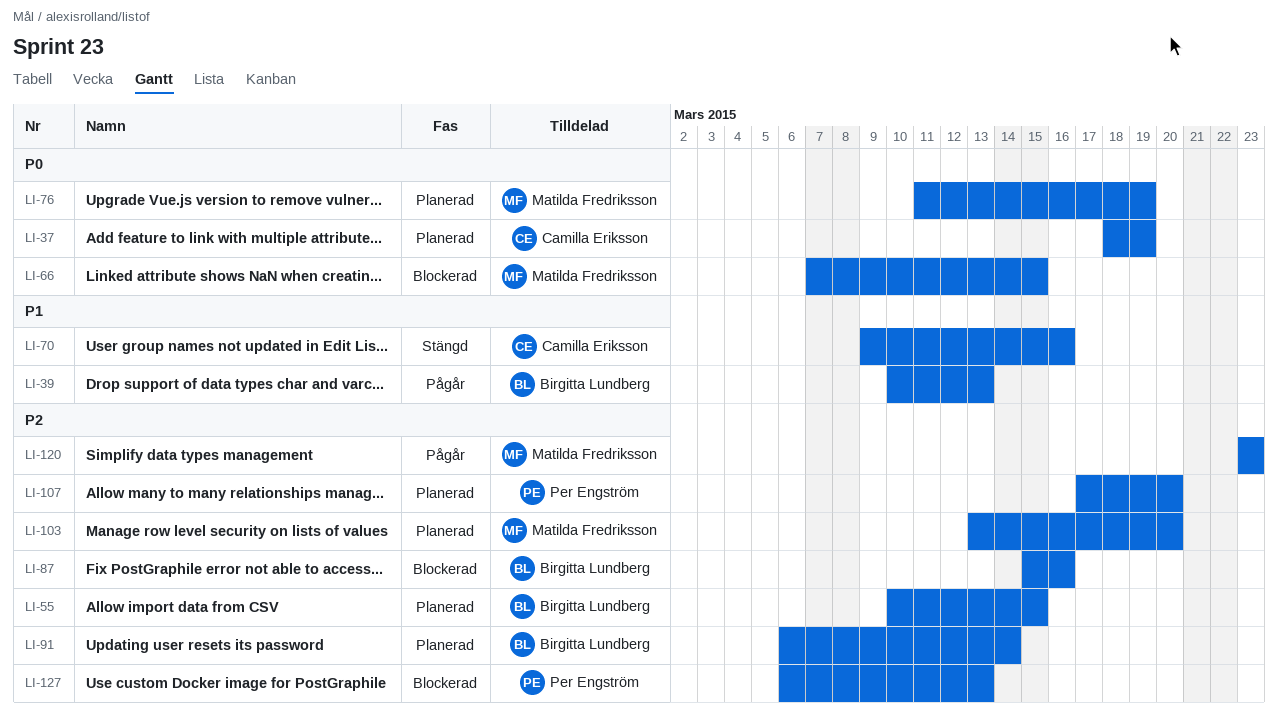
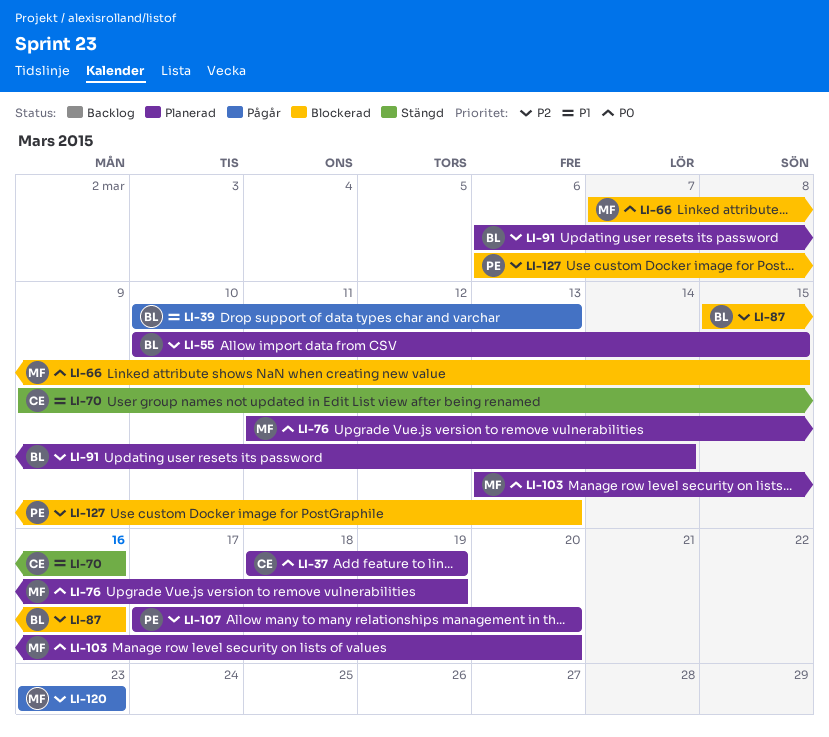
LI-103, priority: P2 -> P0

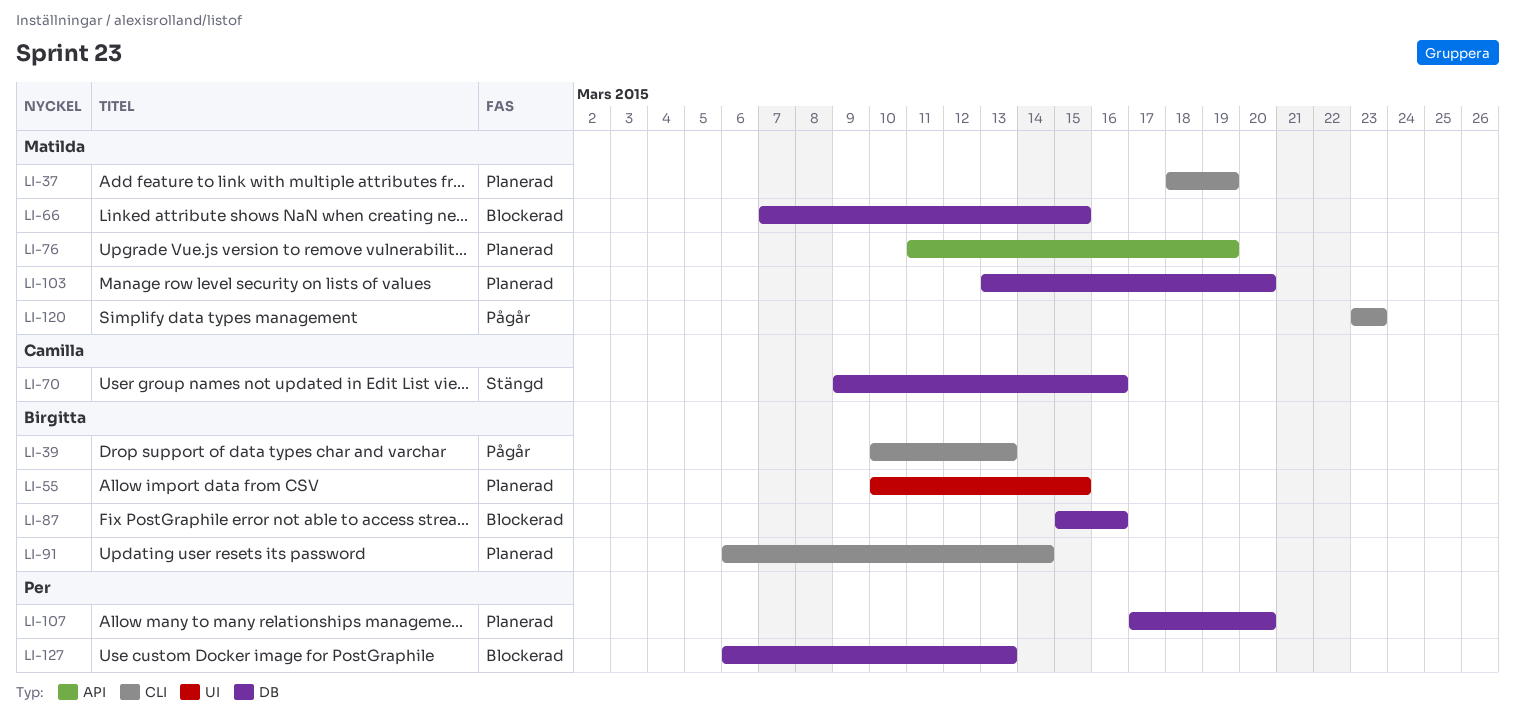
LI-37, owner: Camilla -> Matilda

